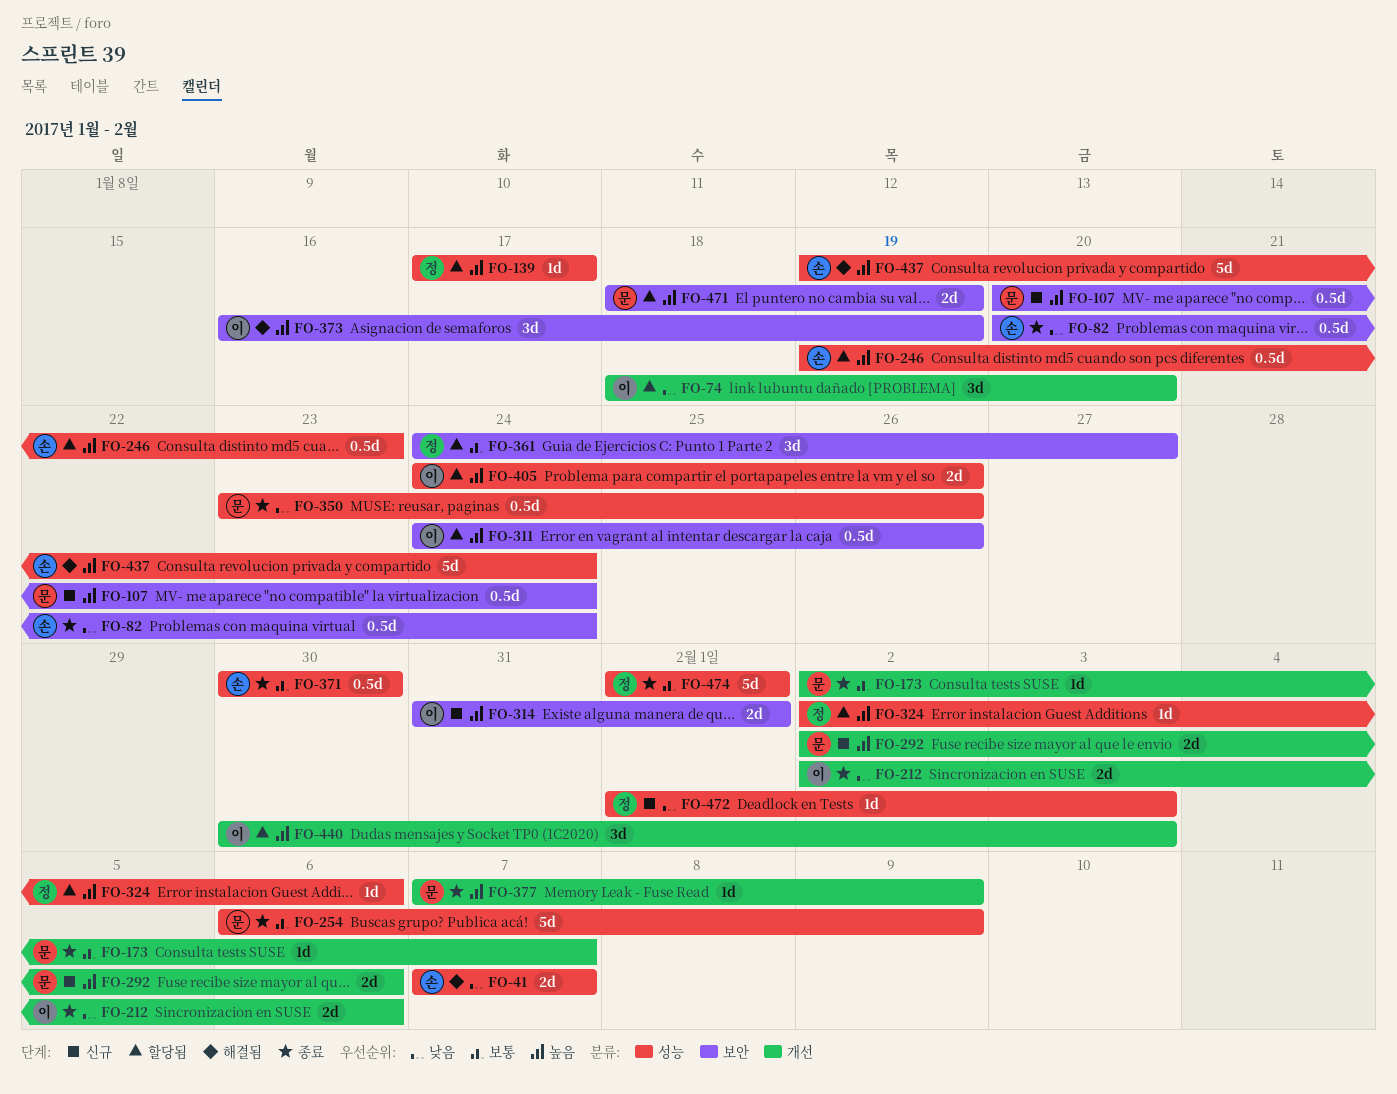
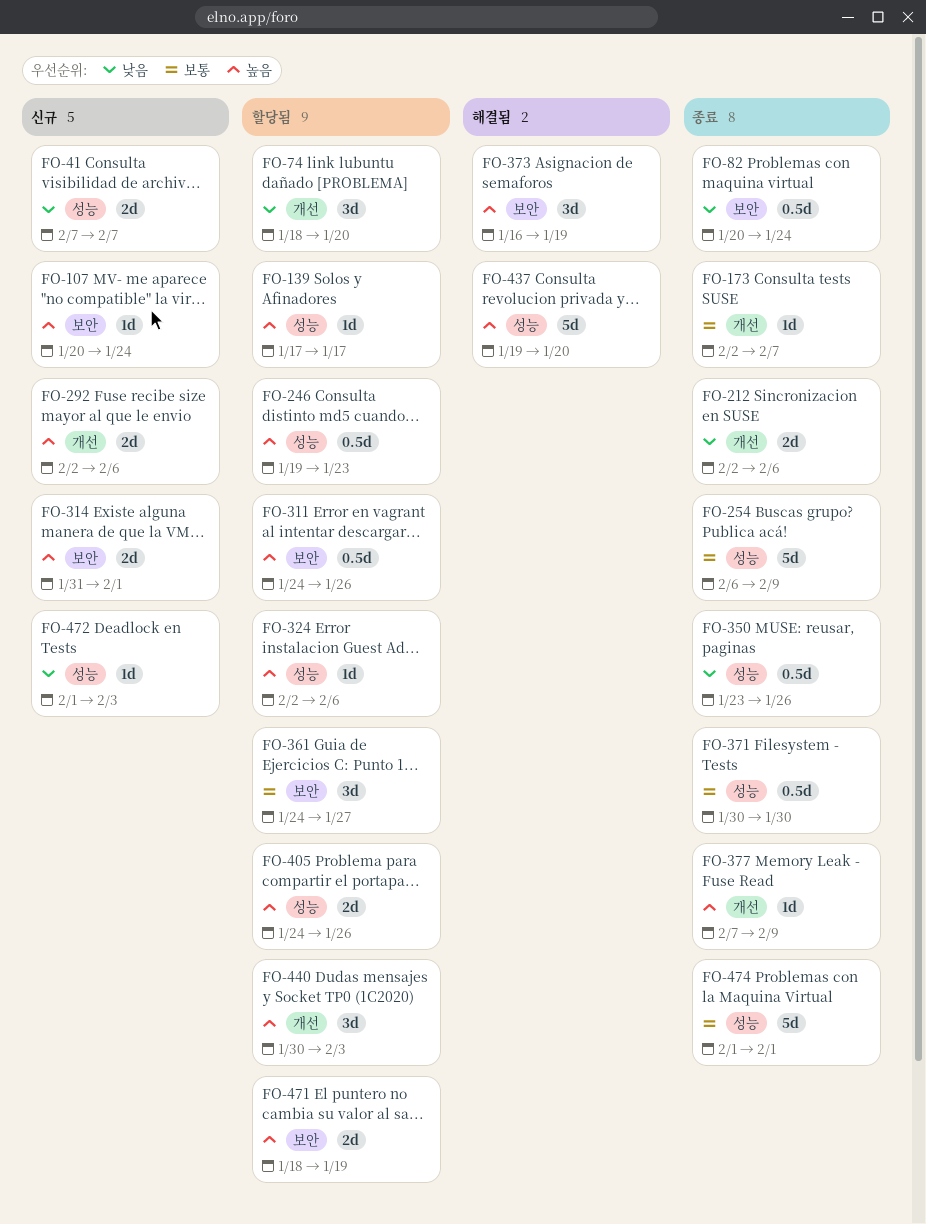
FO-41, status: 해결됨 -> 신규
FO-107, estimate: 0.5d -> 1d
FO-437, due: Jan 24 -> Jan 20

